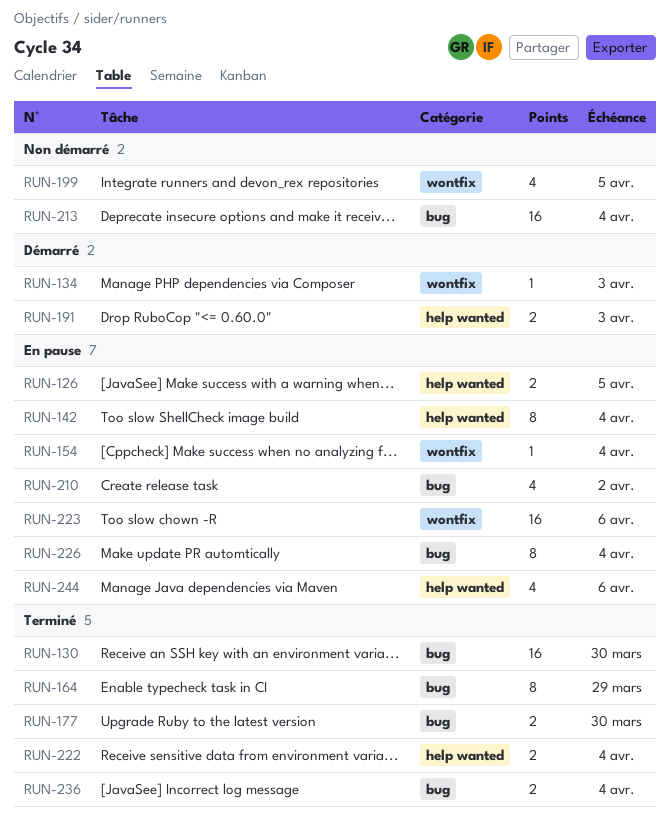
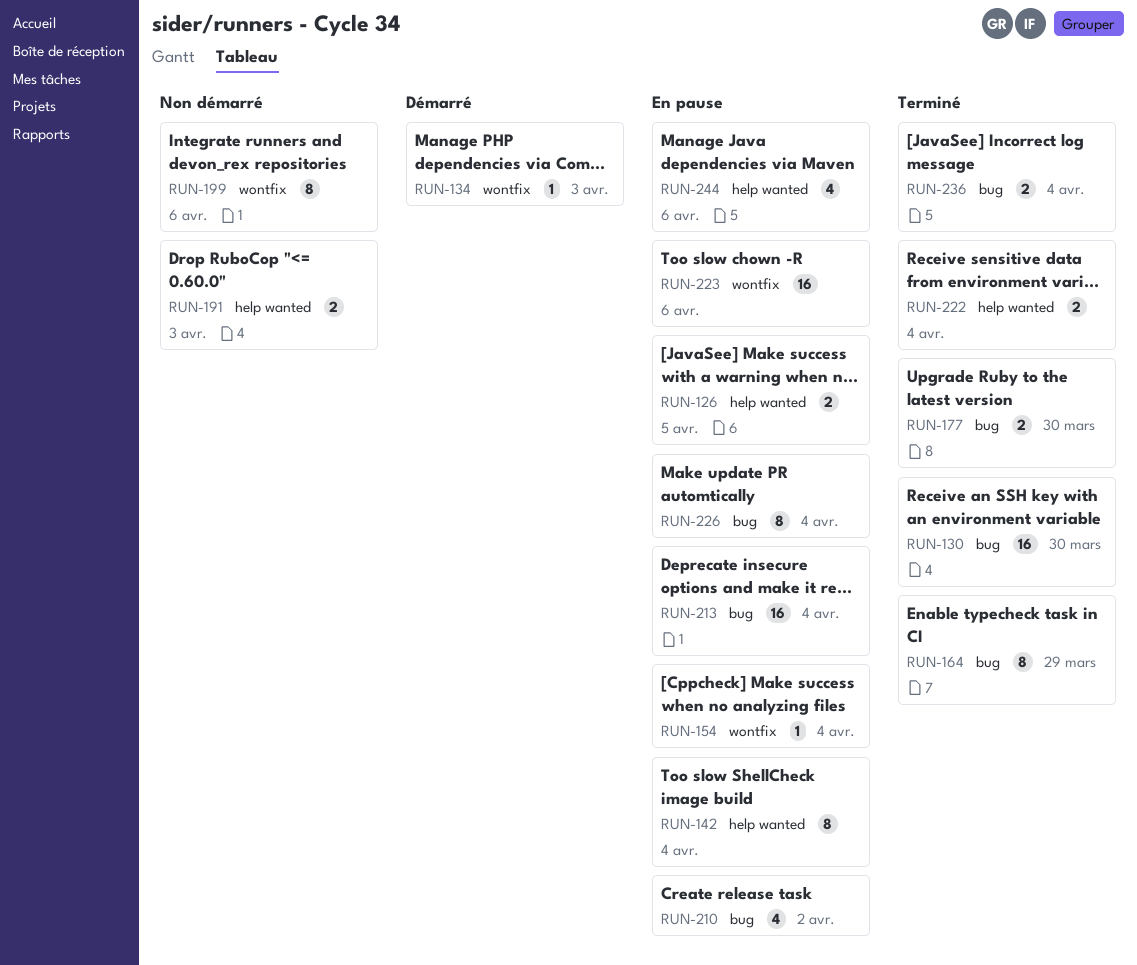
RUN-191, status: Démarré -> Non démarré
RUN-199, estimate: 4 -> 8
RUN-199, due: Apr 5 -> Apr 6
RUN-213, status: Non démarré -> En pause

